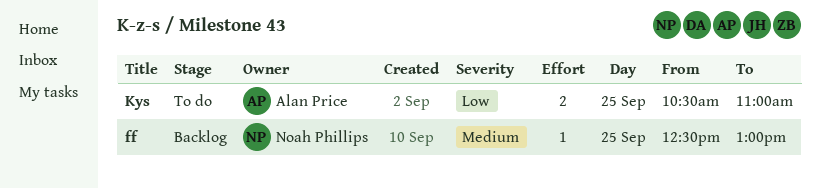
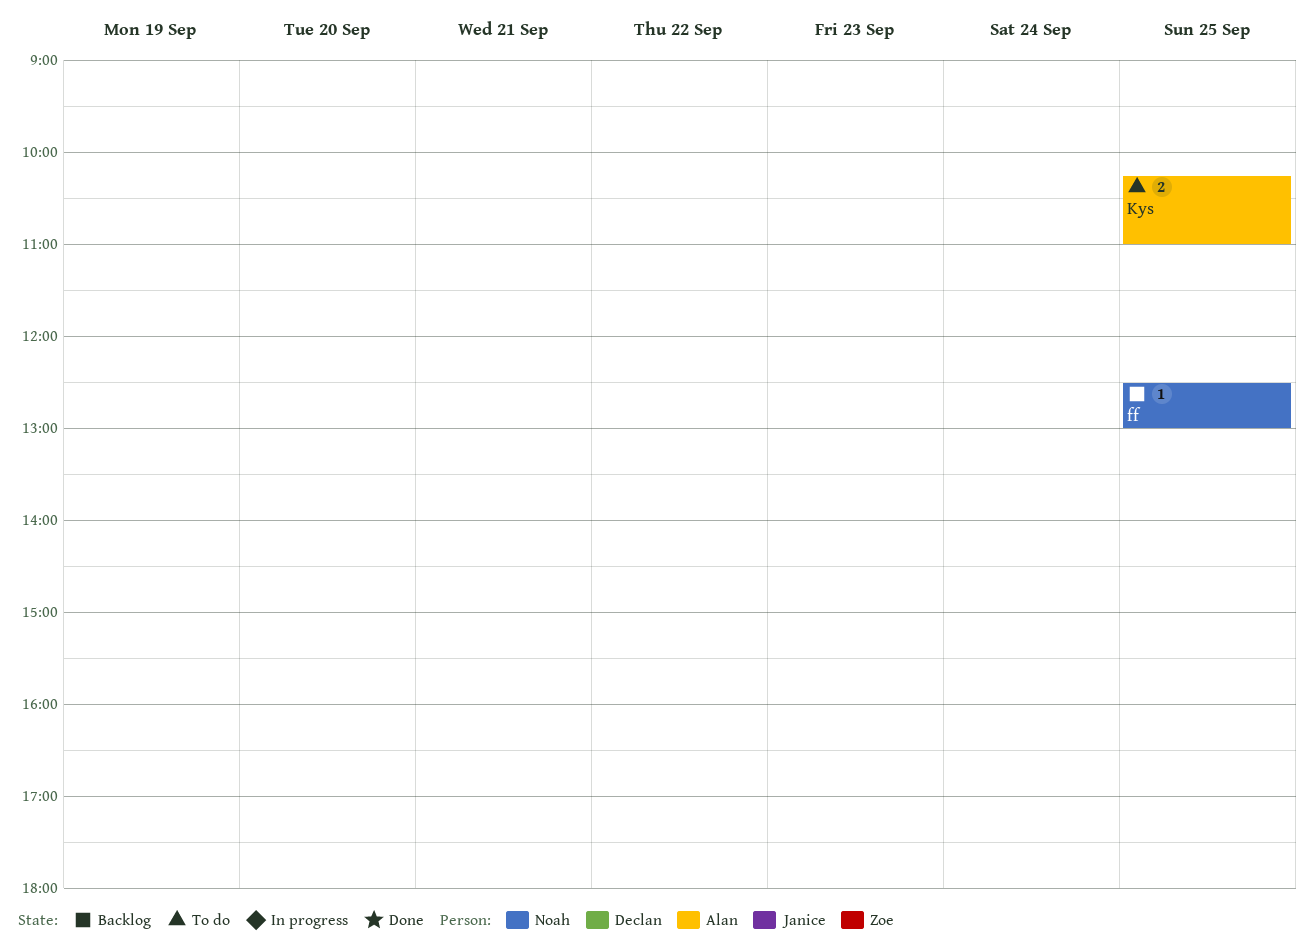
Kys, begins: 10:30 -> 10:15

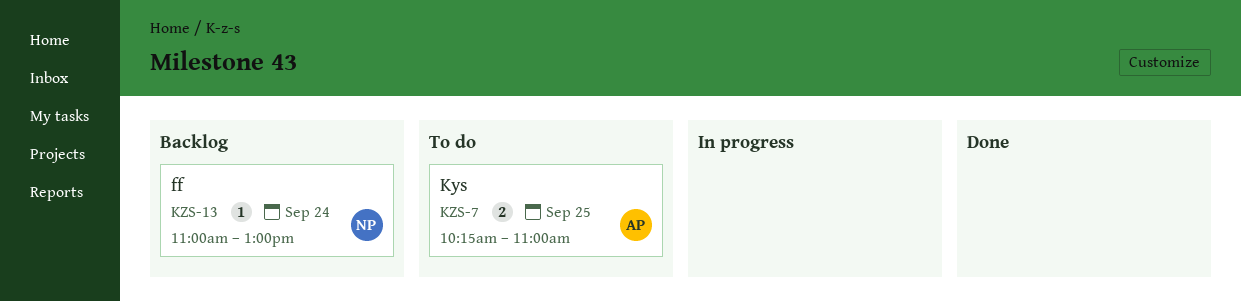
ff, day: Sep 25 -> Sep 24
ff, begins: 12:30 -> 11:00

